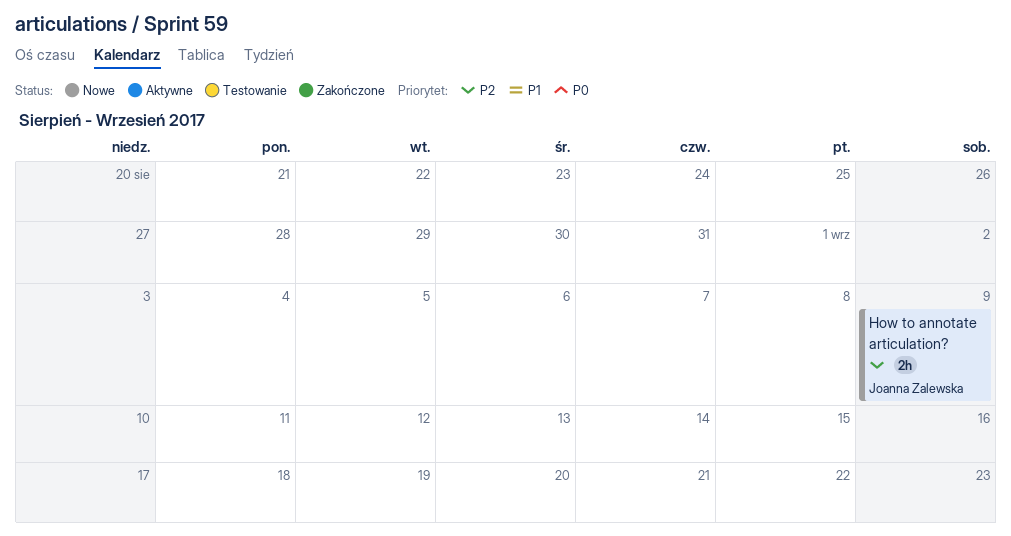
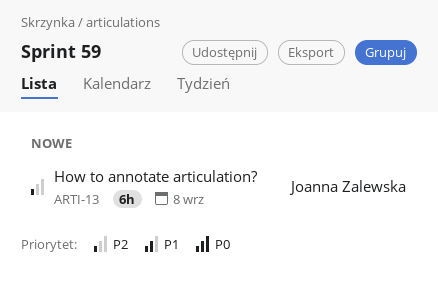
How to annotate articulation?, estimate: 2h -> 6h
How to annotate articulation?, due: Sep 9 -> Sep 8

